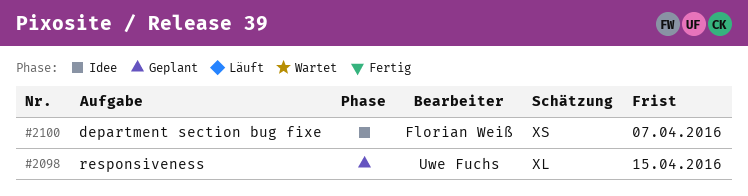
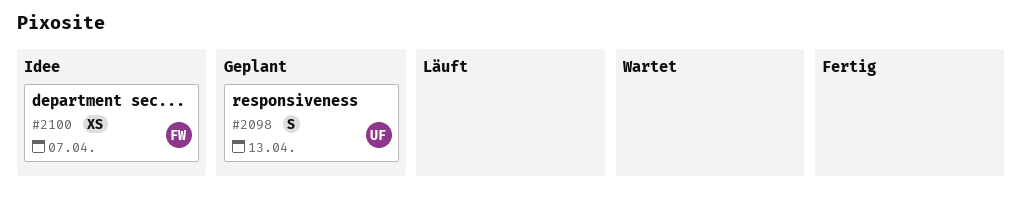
#2098, estimate: XL -> S
#2098, due: Apr 15 -> Apr 13

